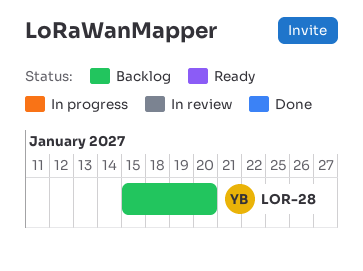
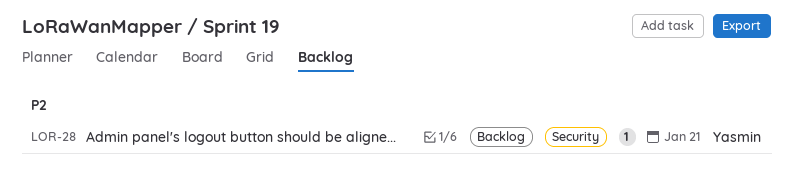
LOR-28, due: Jan 20 -> Jan 21

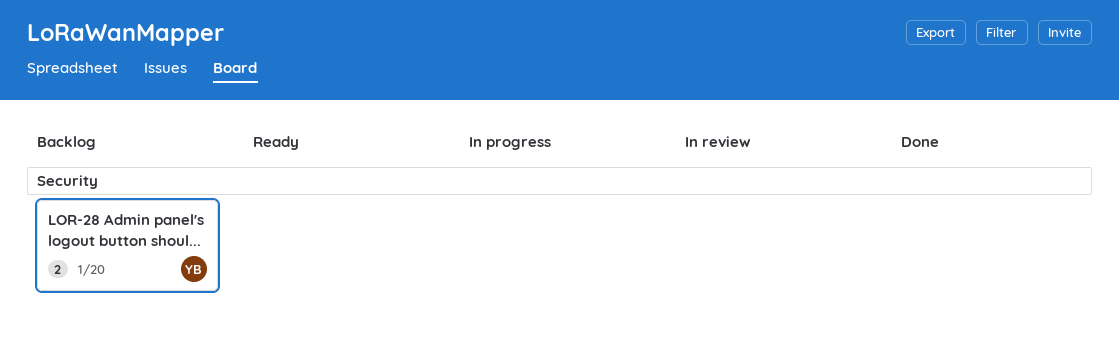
LOR-28, estimate: 1 -> 2
LOR-28, due: Jan 21 -> Jan 20

